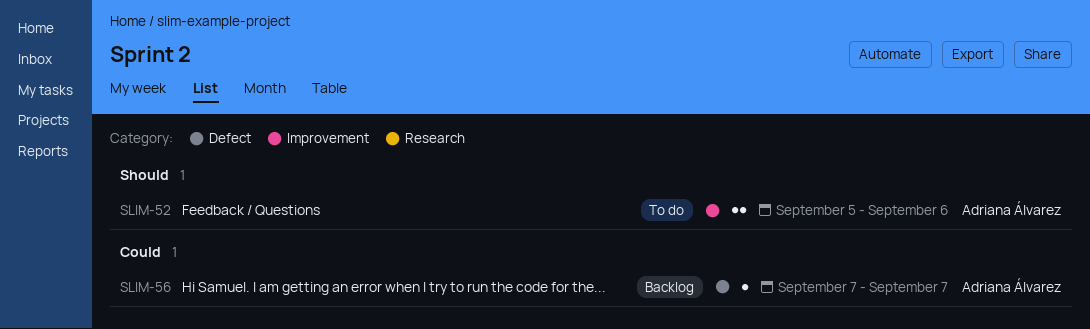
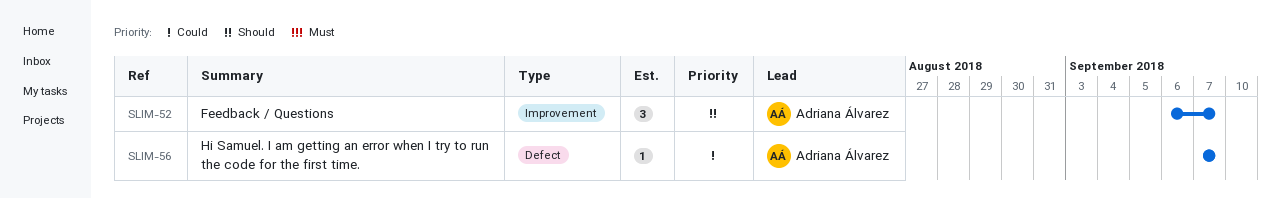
SLIM-52, estimate: 2 -> 3
SLIM-52, start: Sep 5 -> Sep 6
SLIM-52, due: Sep 6 -> Sep 7

